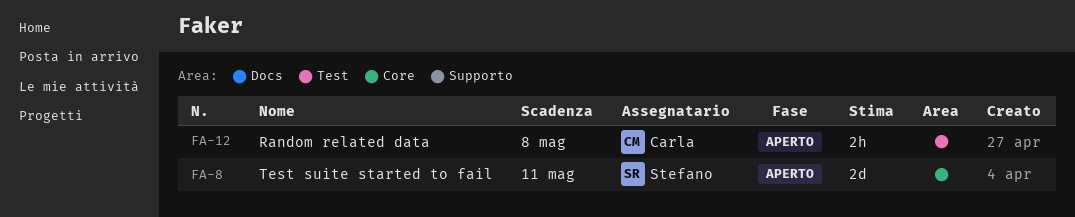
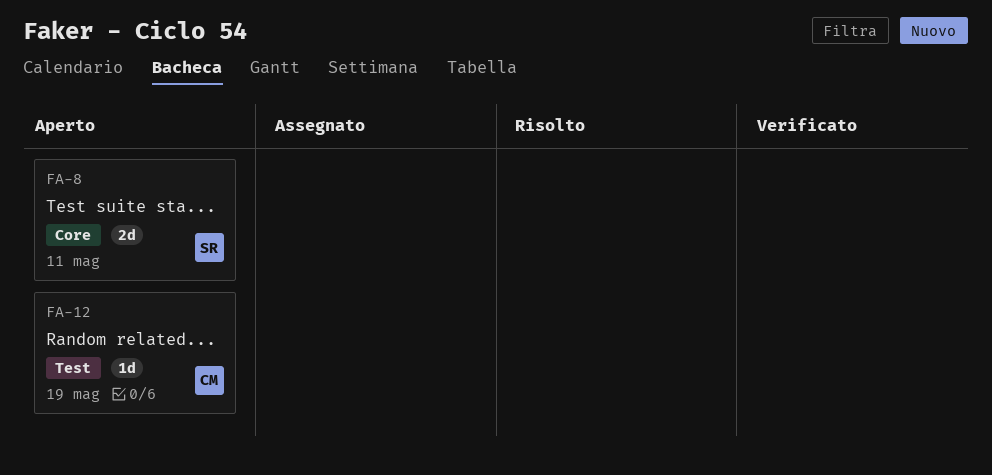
FA-12, estimate: 2h -> 1d
FA-12, due: May 8 -> May 19

